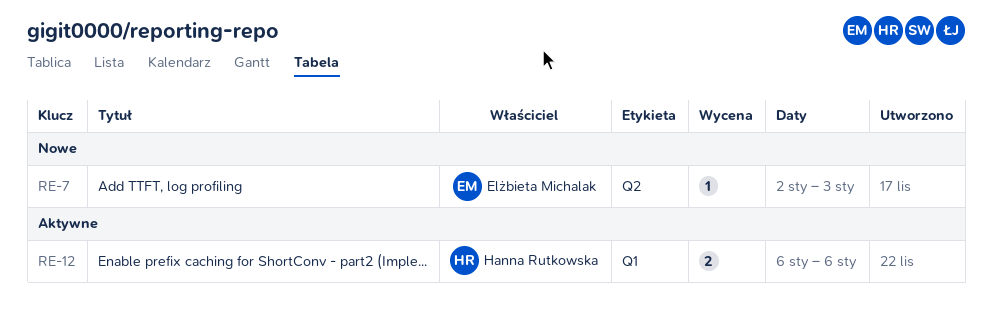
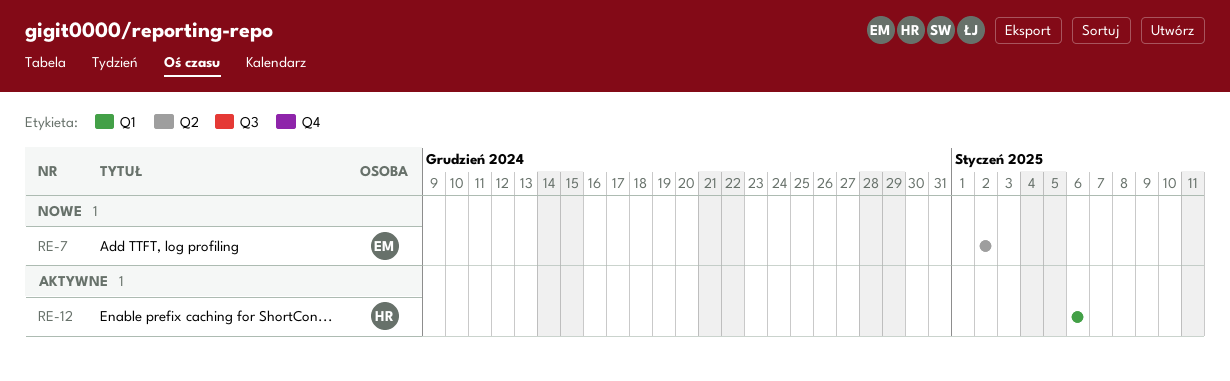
RE-7, due: Jan 3 -> Jan 2

